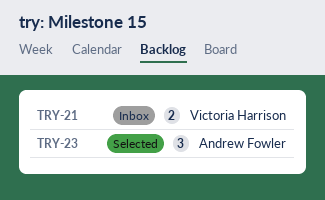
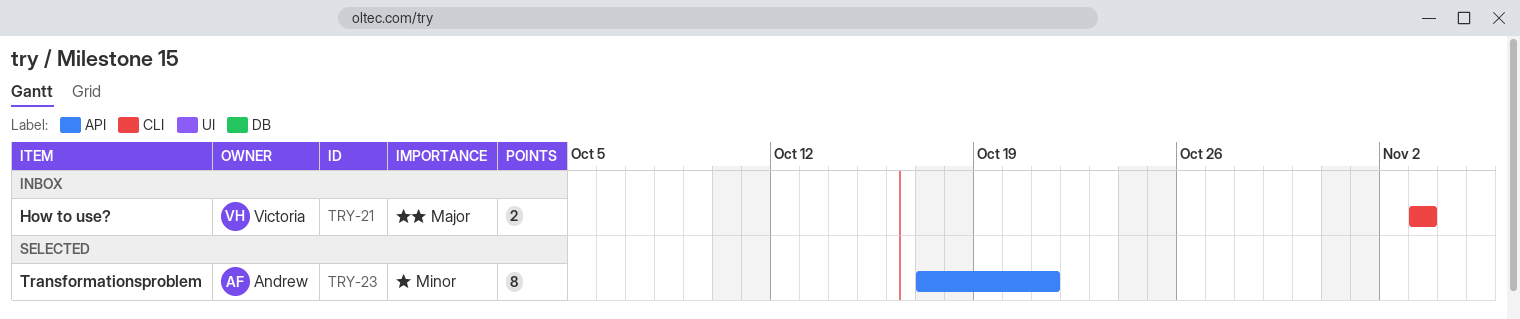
TRY-23, estimate: 3 -> 8

